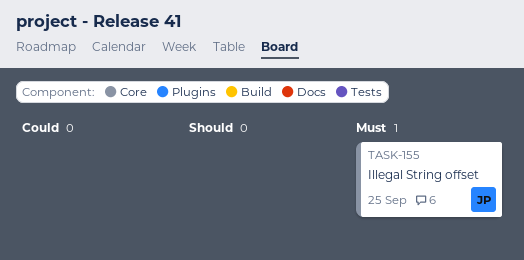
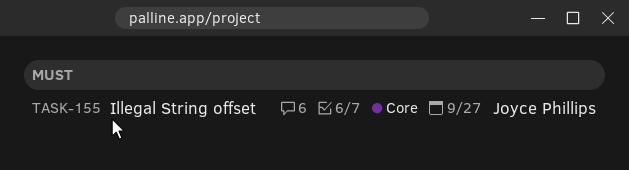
TASK-155, due: Sep 25 -> Sep 27

